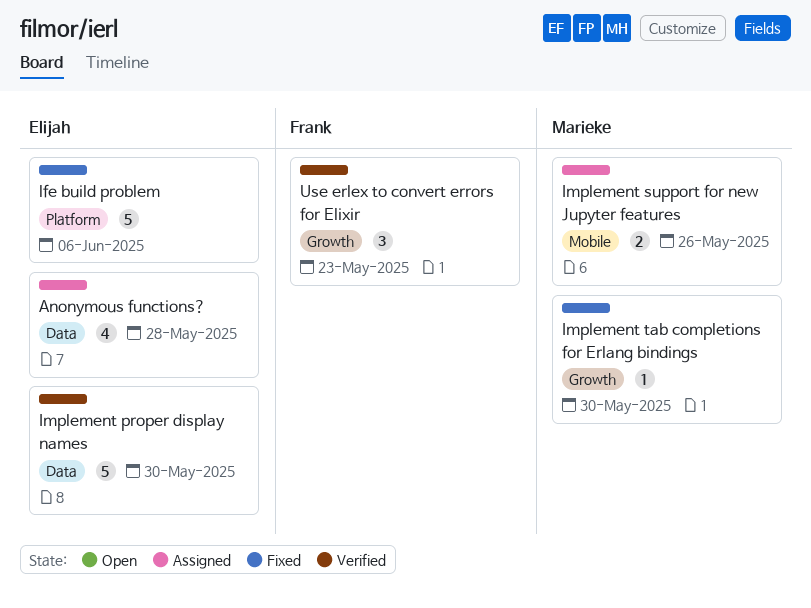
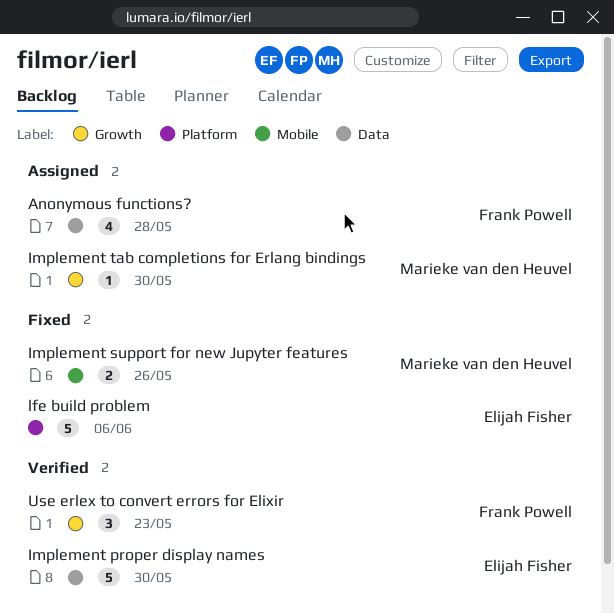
Anonymous functions?, owner: Elijah Fisher -> Frank Powell
Implement support for new Jupyter features, status: Assigned -> Fixed
Implement tab completions for Erlang bindings, status: Fixed -> Assigned

